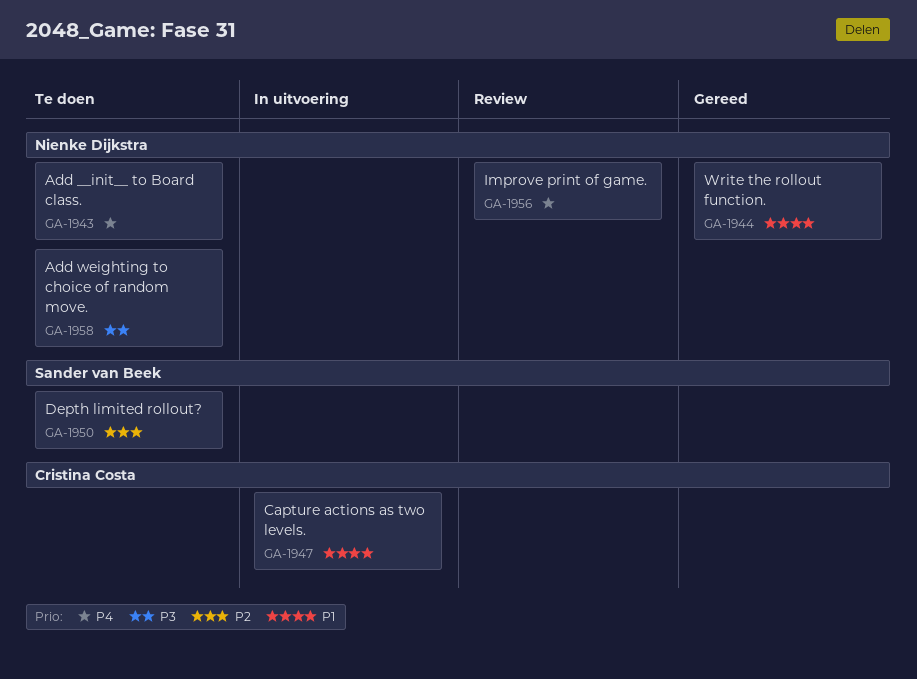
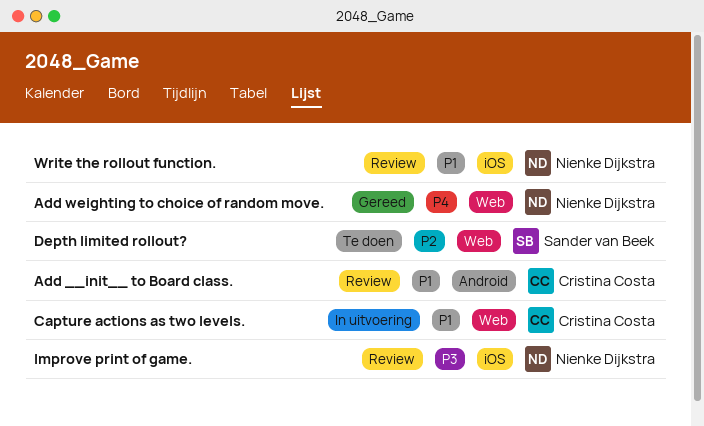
Add __init__ to Board class., status: Te doen -> Review
Add __init__ to Board class., owner: Nienke Dijkstra -> Cristina Costa
Add __init__ to Board class., priority: P4 -> P1
Add weighting to choice of random move., status: Te doen -> Gereed
Add weighting to choice of random move., priority: P3 -> P4
Improve print of game., priority: P4 -> P3
Write the rollout function., status: Gereed -> Review

